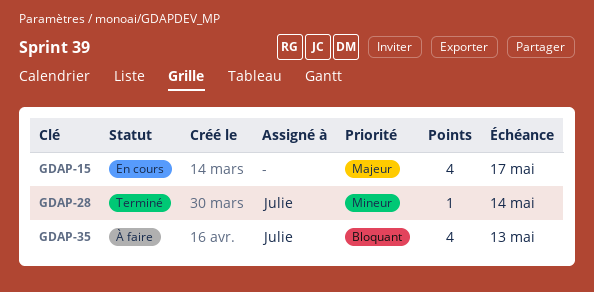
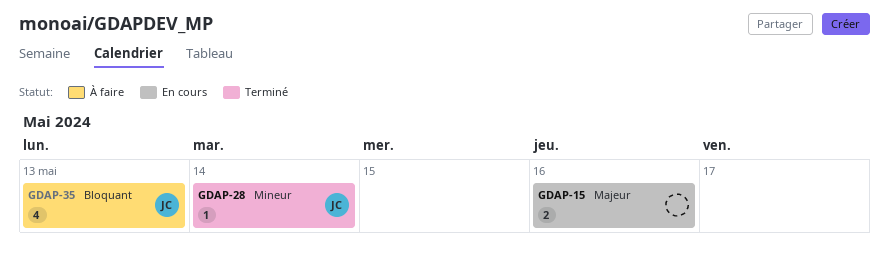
GDAP-15, estimate: 4 -> 2
GDAP-15, due: May 17 -> May 16

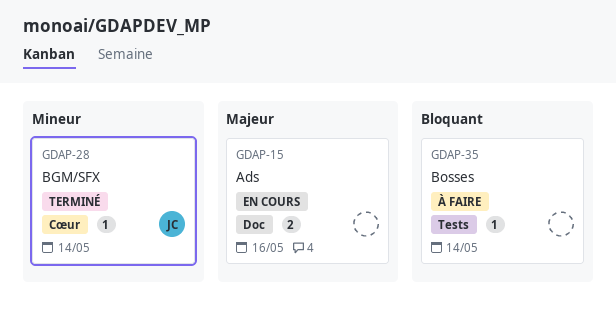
GDAP-35, owner: JC -> none
GDAP-35, estimate: 4 -> 1
GDAP-35, due: May 13 -> May 14

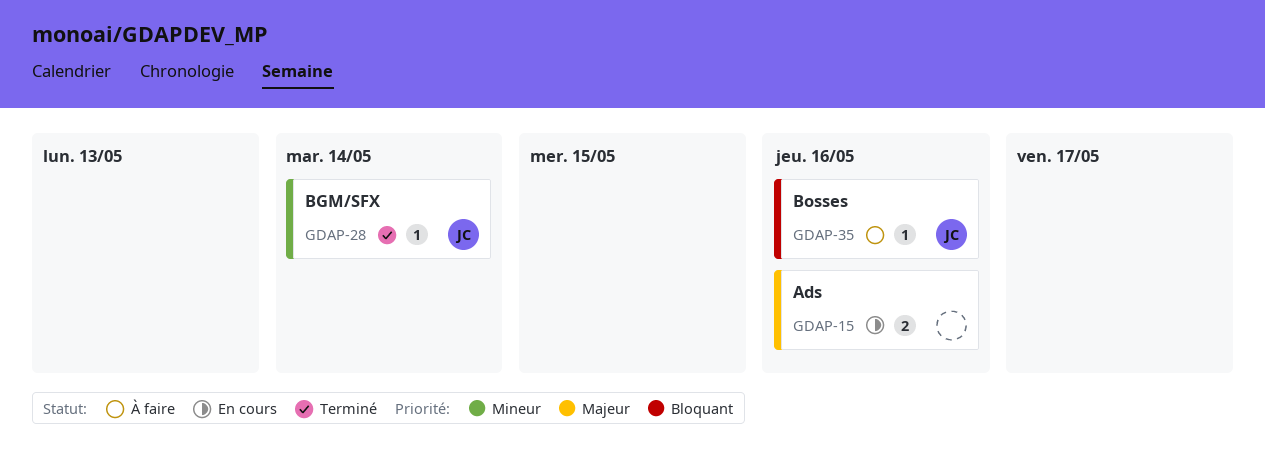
GDAP-35, owner: none -> JC
GDAP-35, due: May 14 -> May 16

